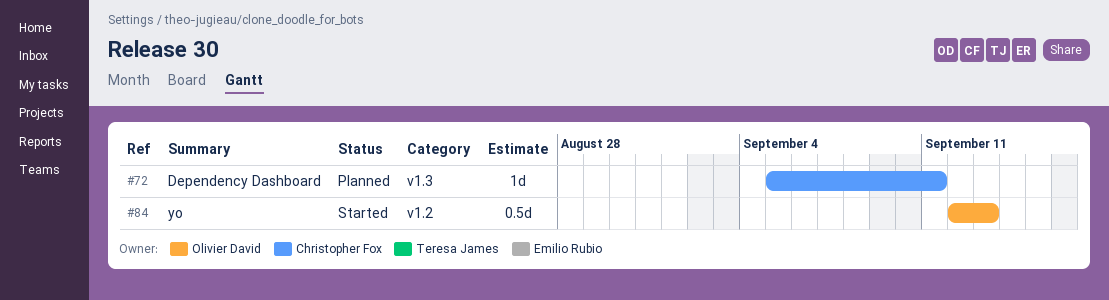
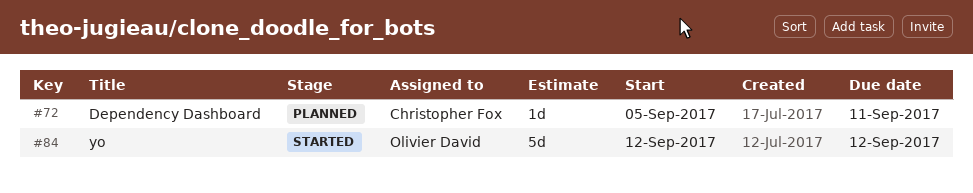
#84, estimate: 0.5d -> 5d
#84, due: Sep 13 -> Sep 12

